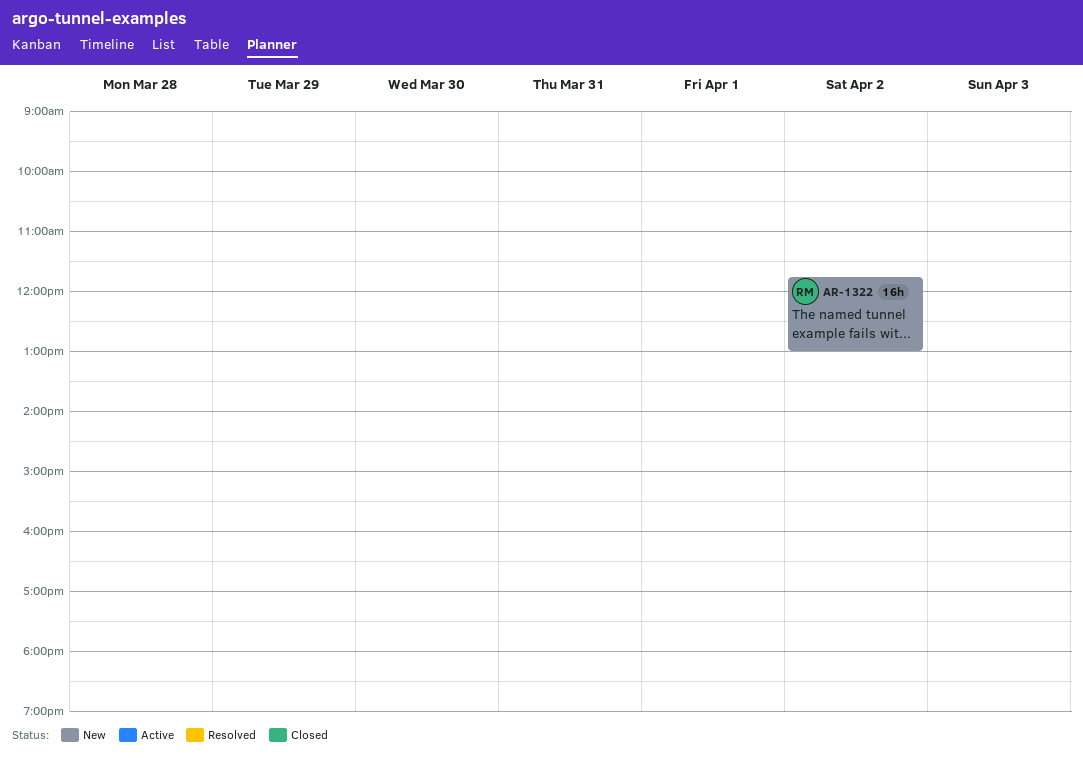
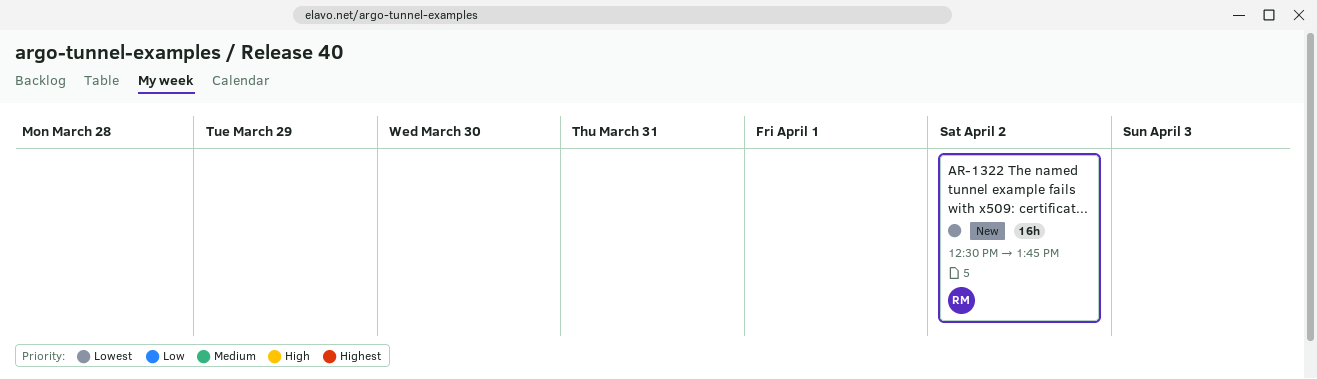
AR-1322, begins: 11:45 -> 12:30
AR-1322, ends: 13:00 -> 13:45

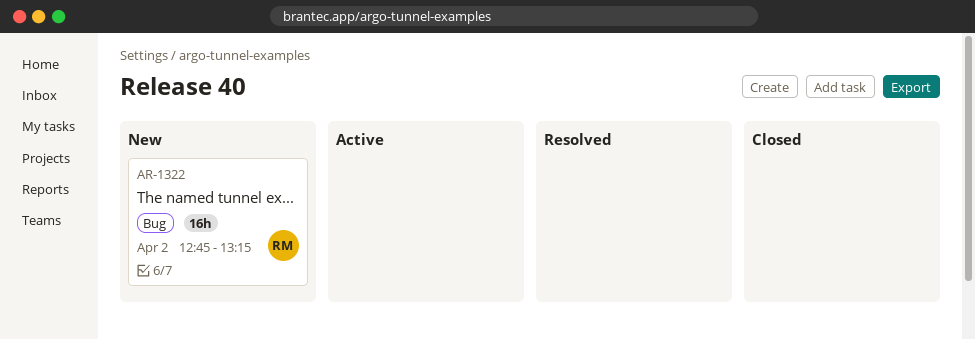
AR-1322, begins: 12:30 -> 12:45
AR-1322, ends: 13:45 -> 13:15

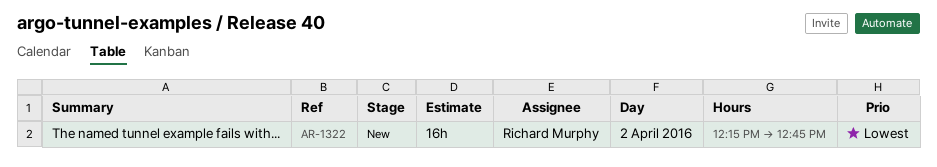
AR-1322, begins: 12:45 -> 12:15
AR-1322, ends: 13:15 -> 12:45

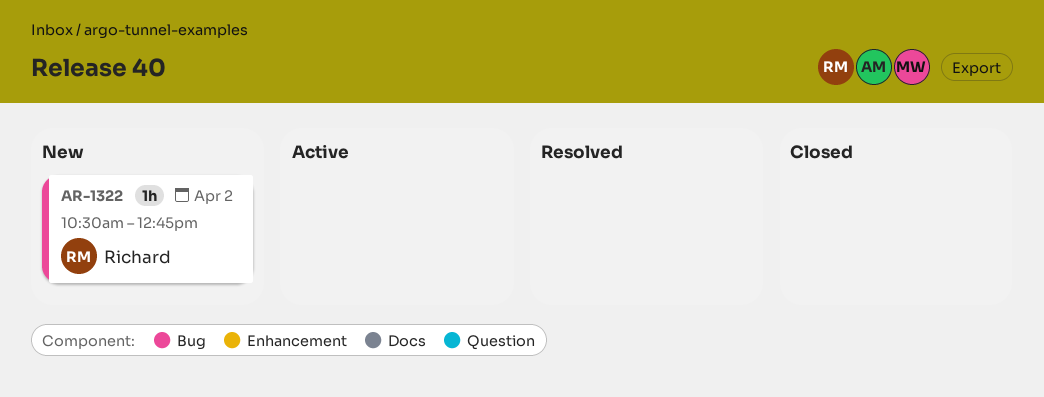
AR-1322, estimate: 16h -> 1h
AR-1322, begins: 12:15 -> 10:30

